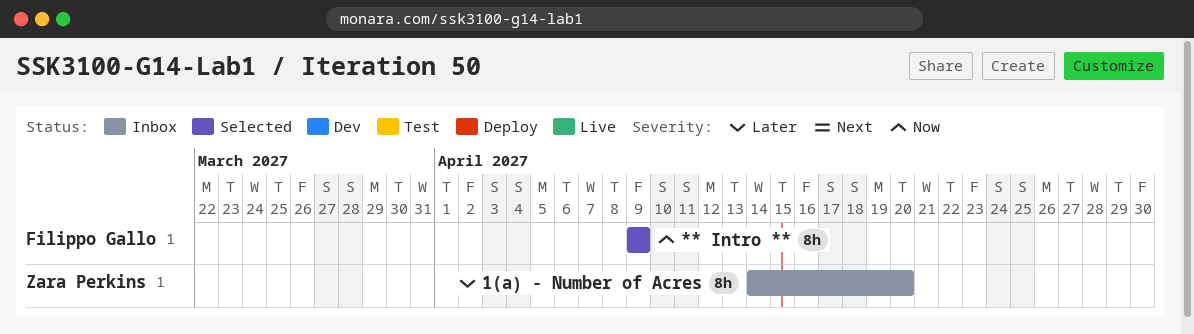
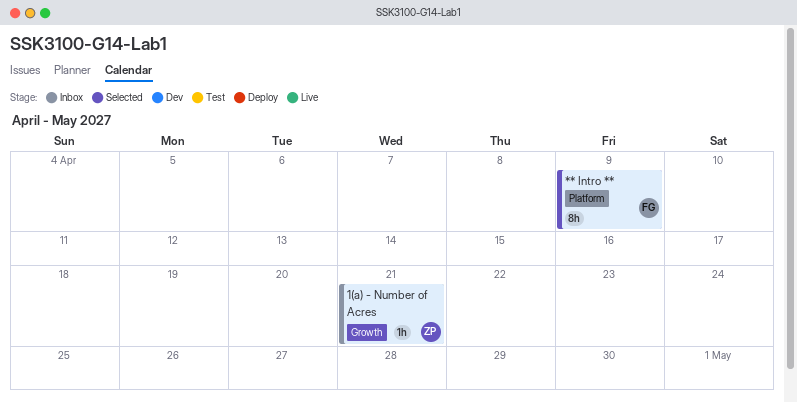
1(a) - Number of Acres, estimate: 8h -> 1h
1(a) - Number of Acres, due: Apr 20 -> Apr 21

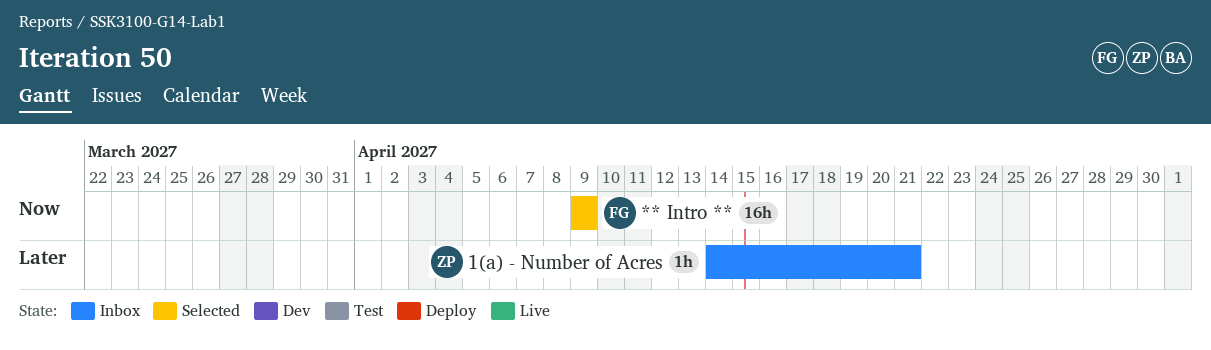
** Intro **, estimate: 8h -> 16h

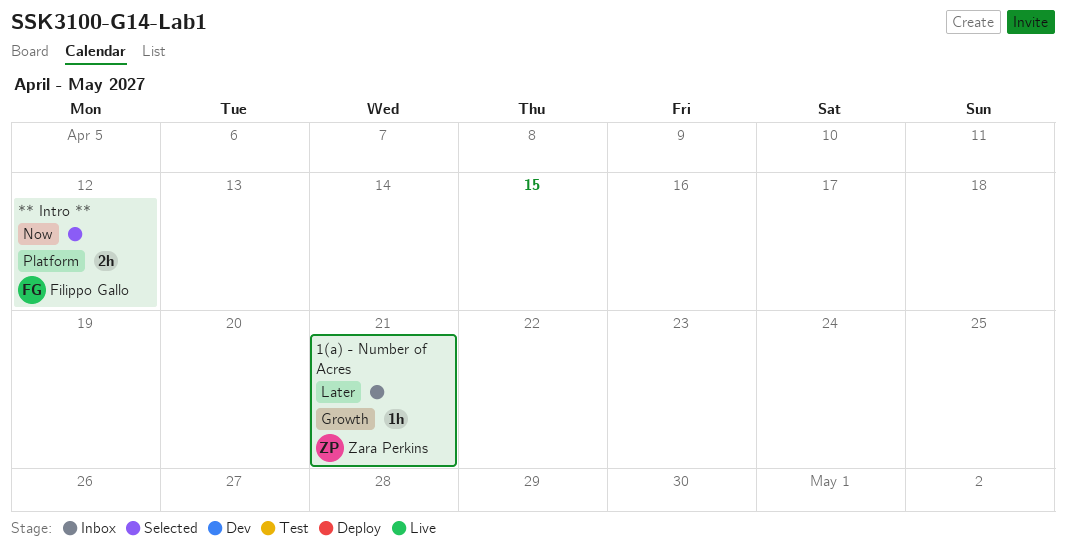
** Intro **, estimate: 16h -> 2h
** Intro **, due: Apr 9 -> Apr 12

